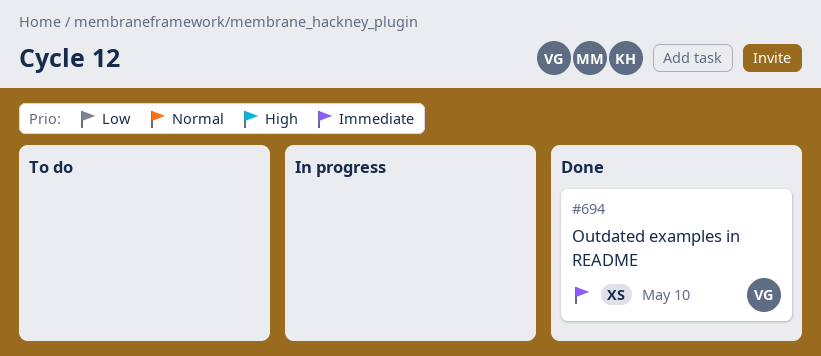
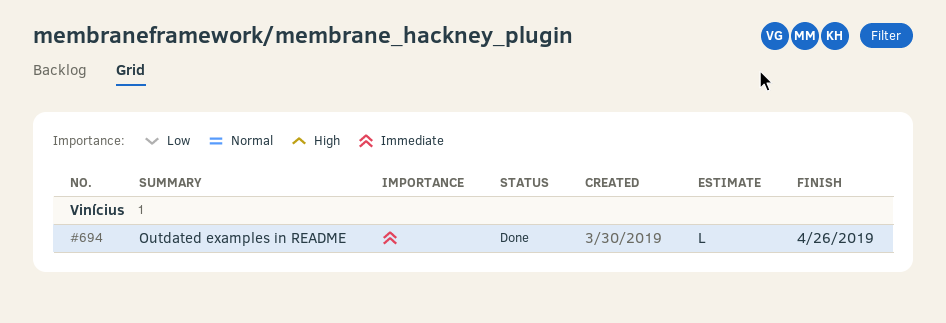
#694, estimate: XS -> L
#694, due: May 10 -> Apr 26

